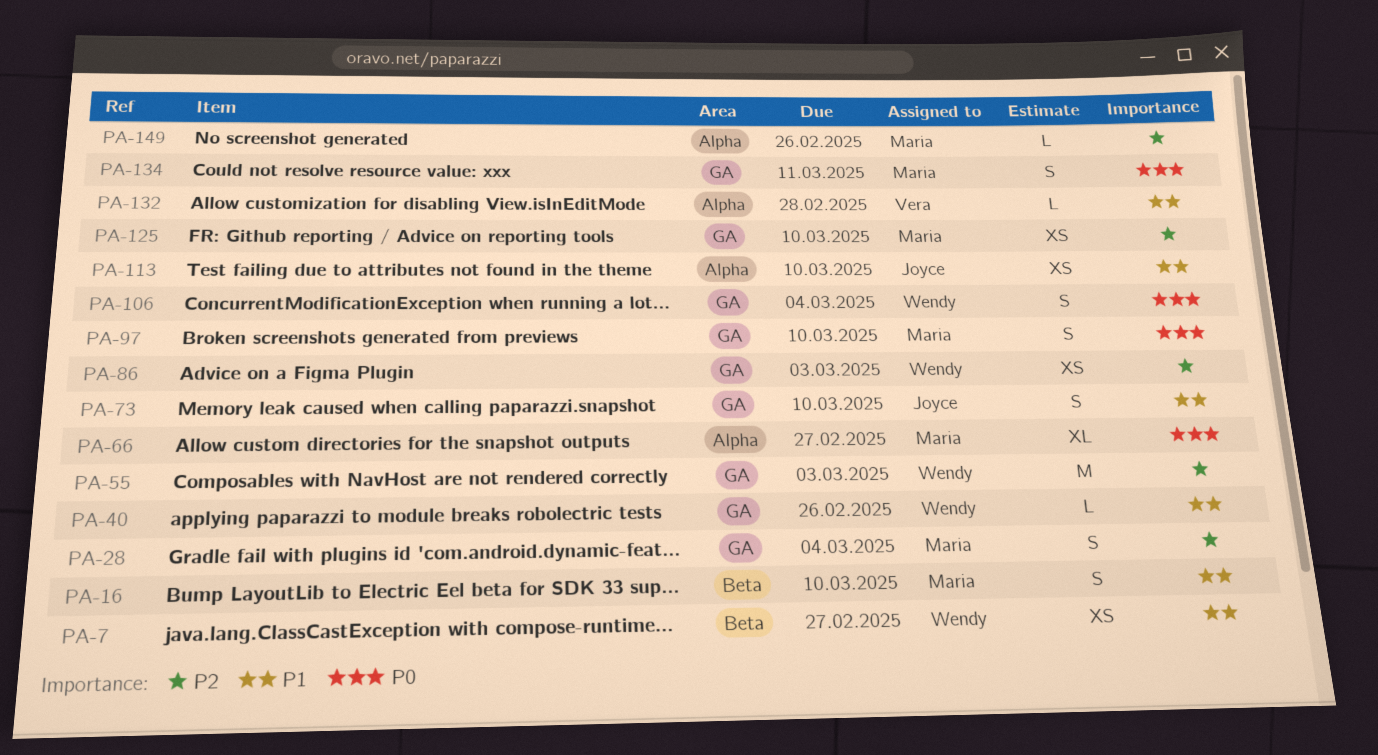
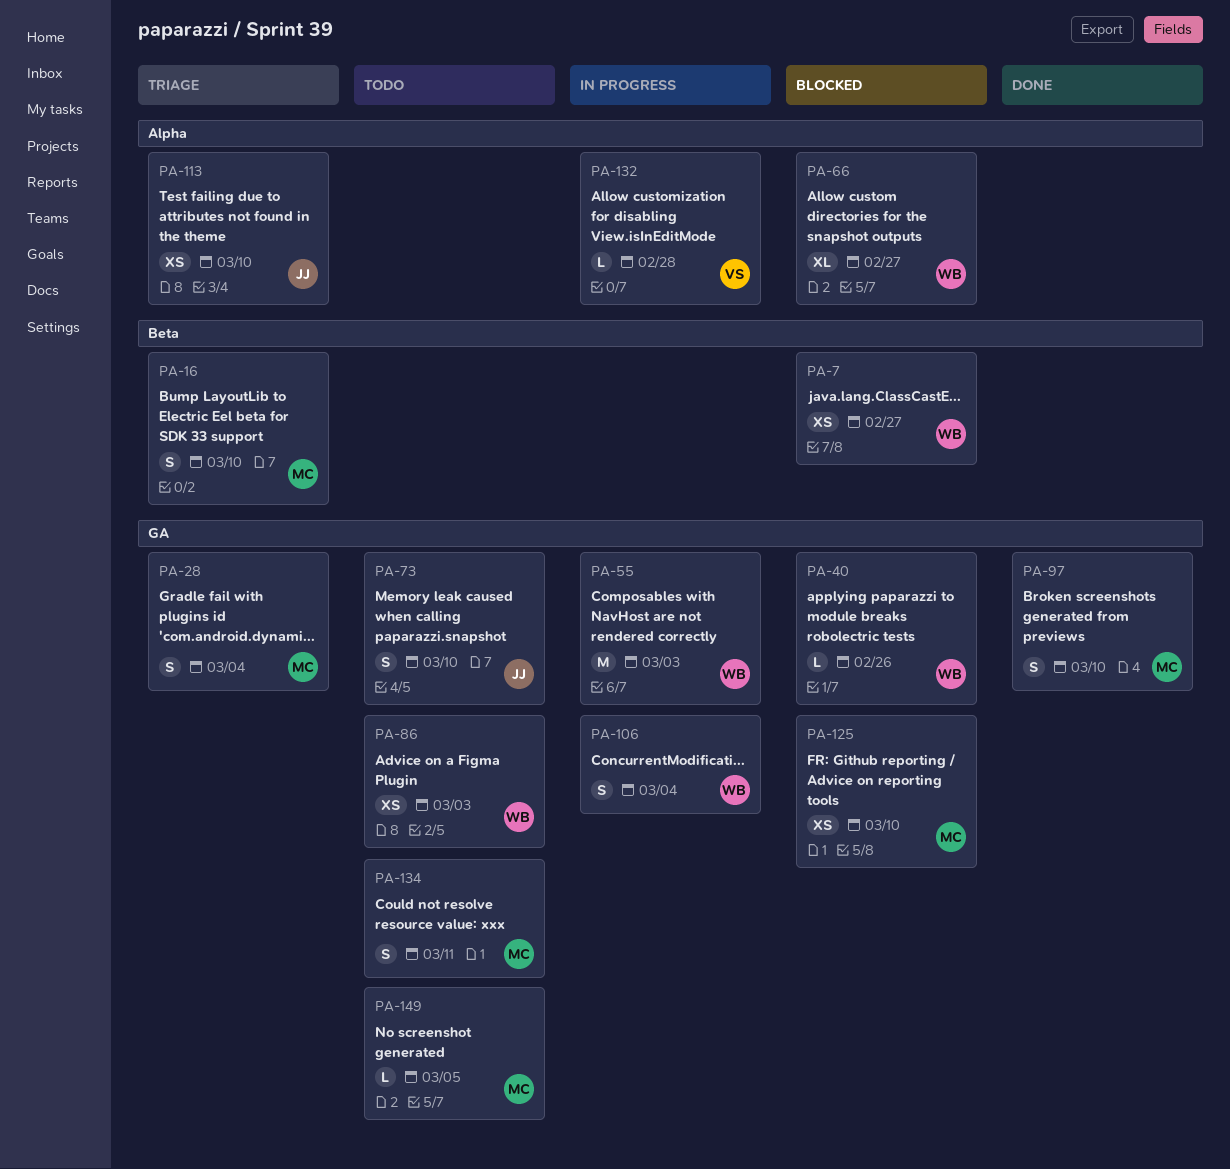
PA-66, owner: Maria -> Wendy
PA-149, label: Alpha -> GA
PA-149, due: Feb 26 -> Mar 5

